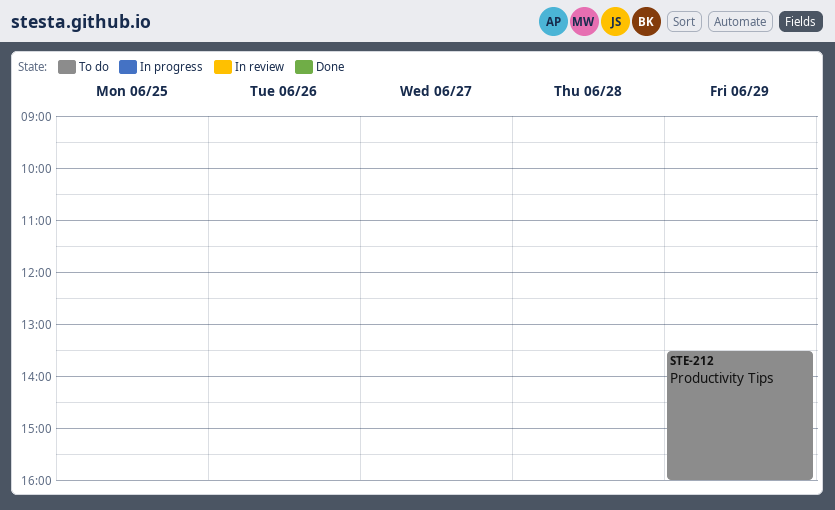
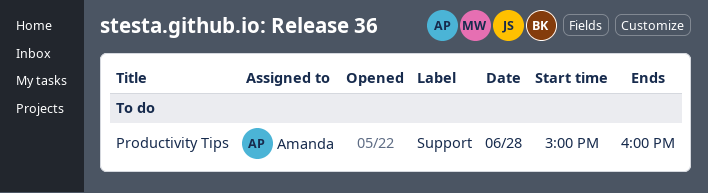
Productivity Tips, day: Jun 29 -> Jun 28
Productivity Tips, begins: 13:30 -> 15:00

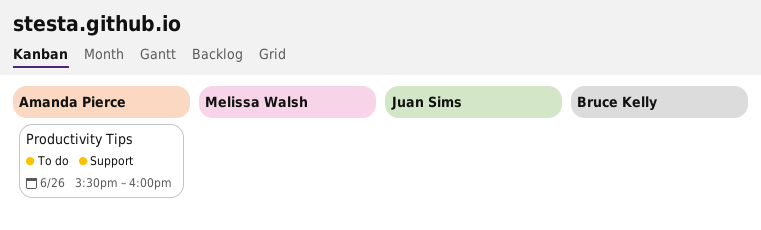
Productivity Tips, day: Jun 28 -> Jun 26
Productivity Tips, begins: 15:00 -> 15:30

